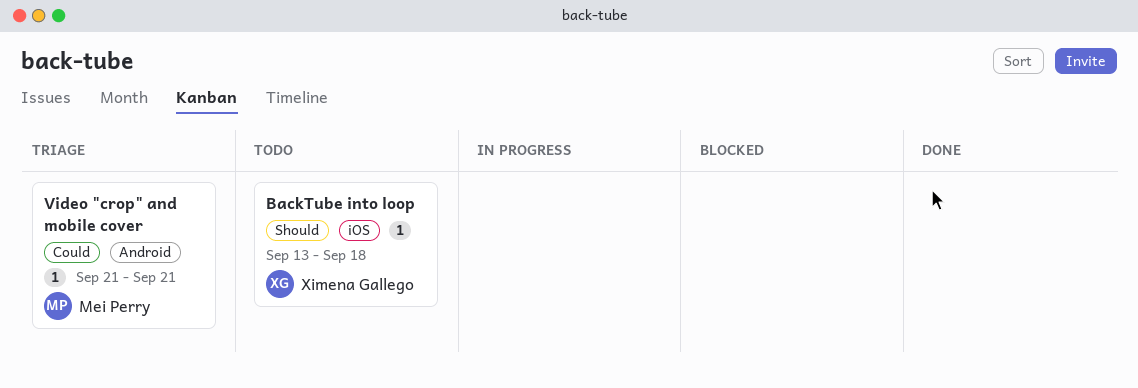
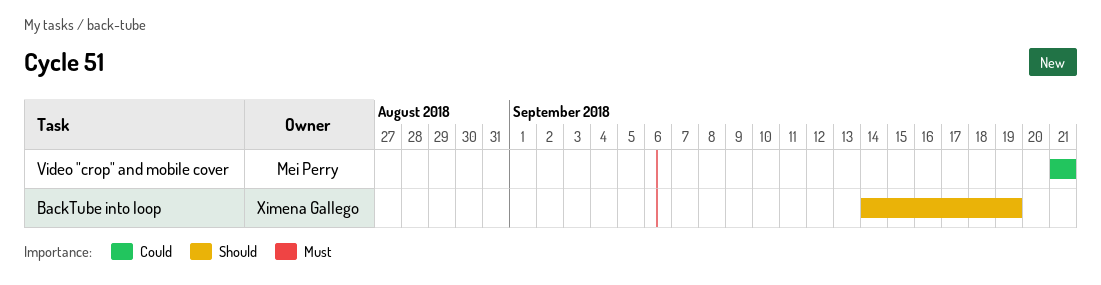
BackTube into loop, start: Sep 13 -> Sep 14
BackTube into loop, due: Sep 18 -> Sep 19

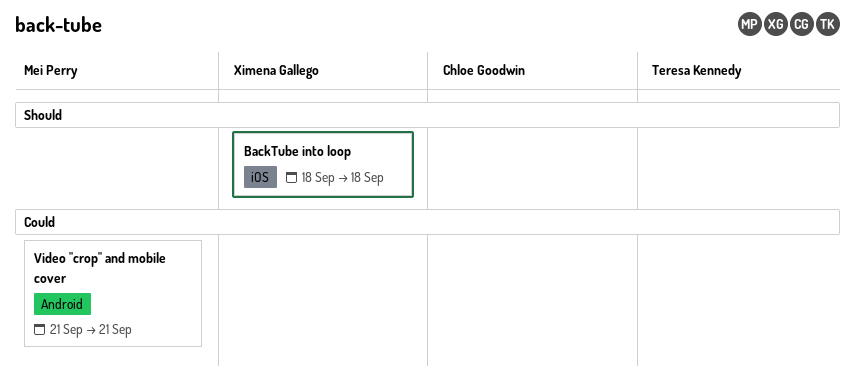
BackTube into loop, start: Sep 14 -> Sep 18
BackTube into loop, due: Sep 19 -> Sep 18

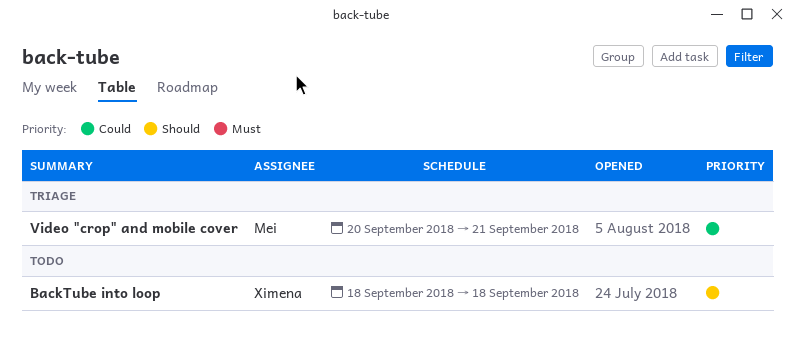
Video "crop" and mobile cover, start: Sep 21 -> Sep 20

